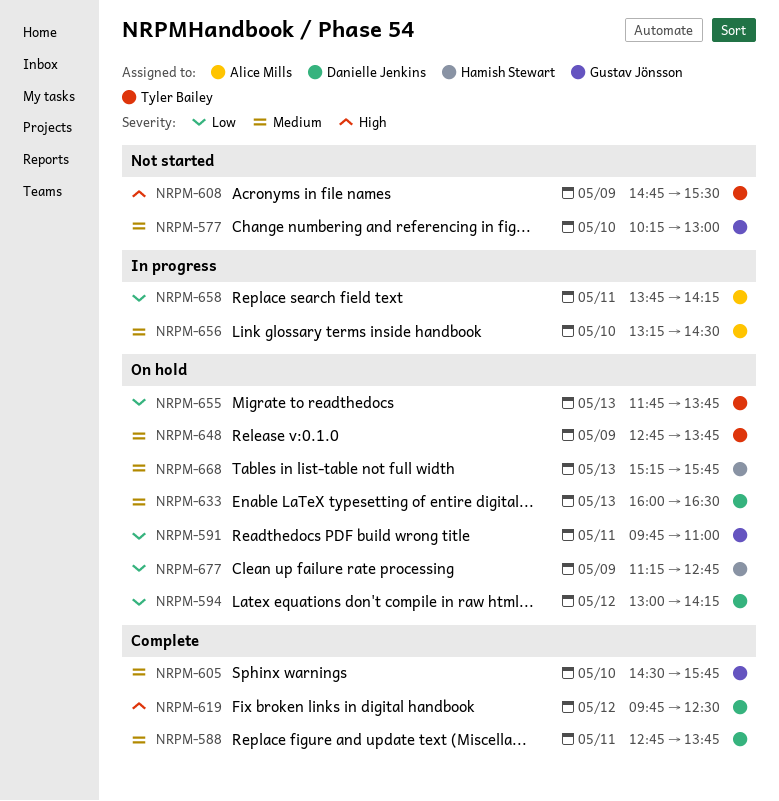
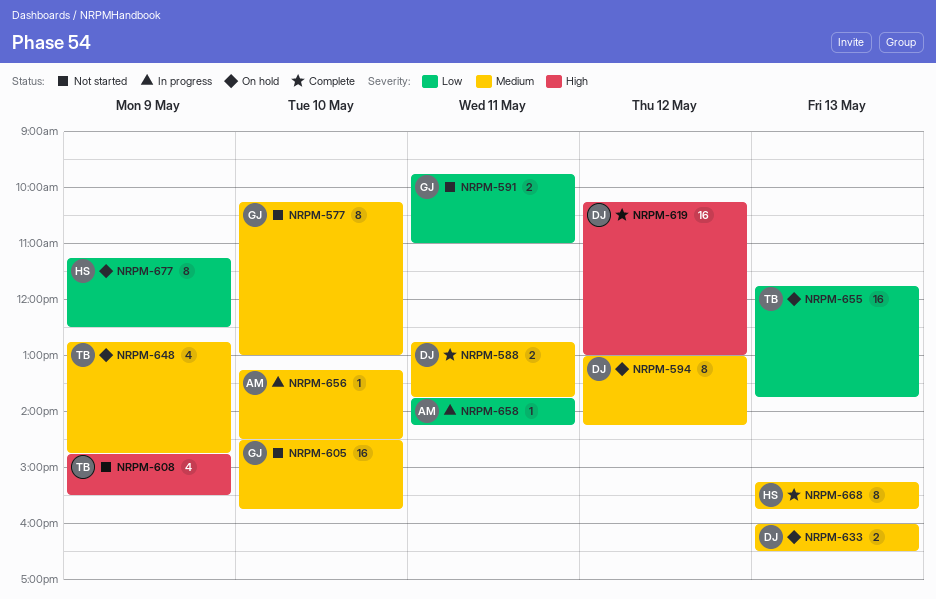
NRPM-591, status: On hold -> Not started
NRPM-594, priority: Low -> Medium
NRPM-605, status: Complete -> Not started
NRPM-619, begins: 09:45 -> 10:15
NRPM-619, ends: 12:30 -> 13:00
NRPM-648, ends: 13:45 -> 14:45
NRPM-668, status: On hold -> Complete
NRPM-677, ends: 12:45 -> 12:30

